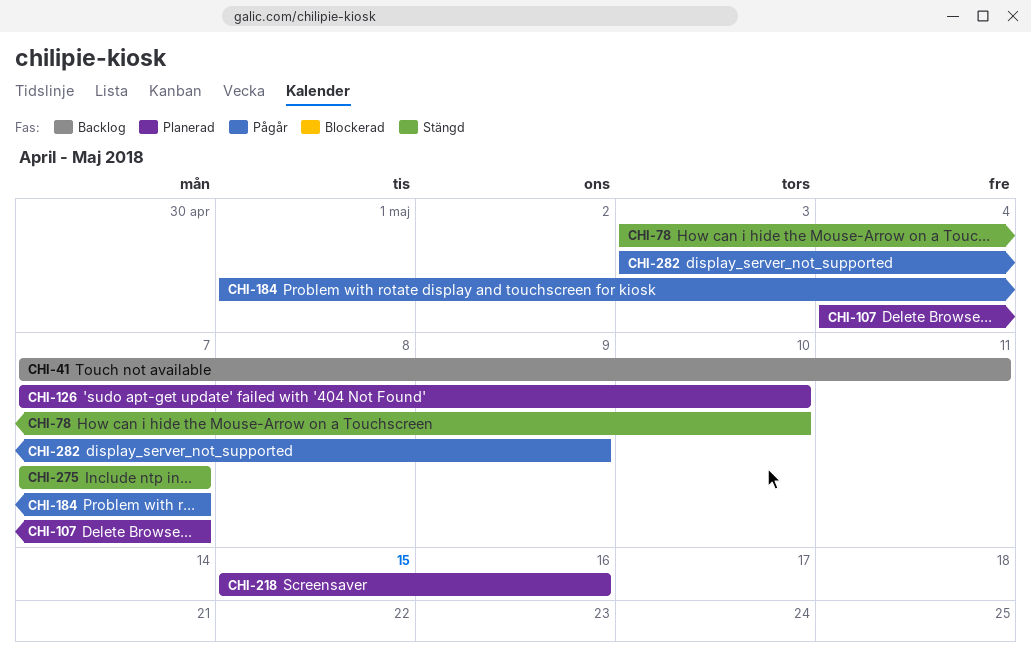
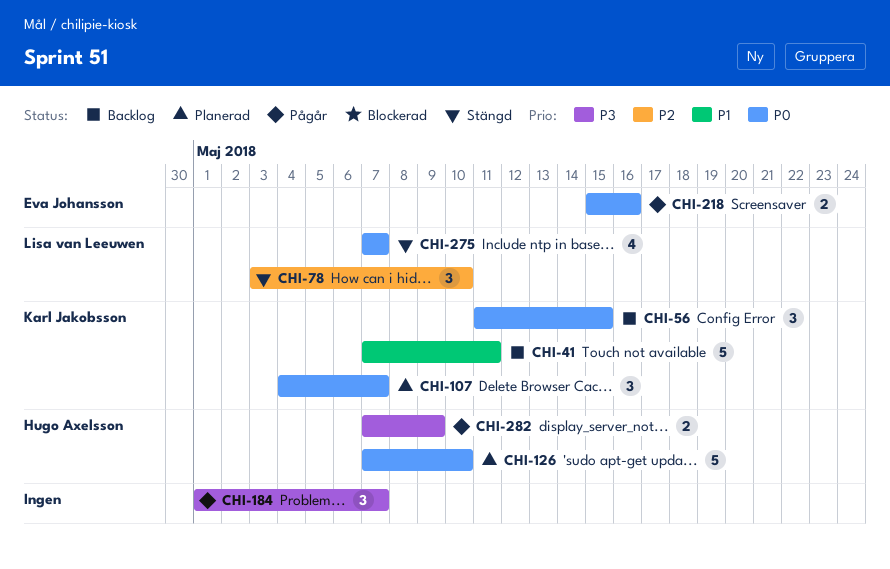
CHI-56: none -> present
CHI-218, status: Planerad -> Pågår
CHI-282, start: May 3 -> May 7

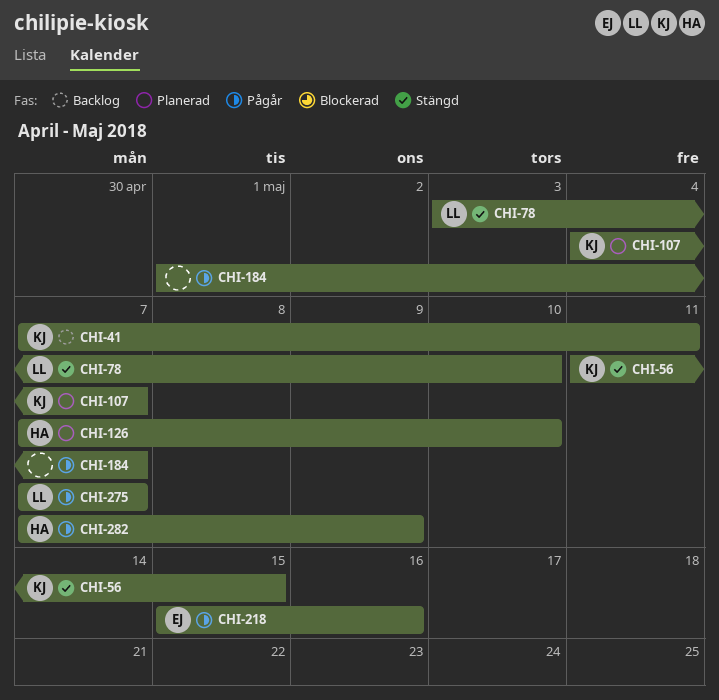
CHI-56, status: Backlog -> Stängd
CHI-275, status: Stängd -> Pågår

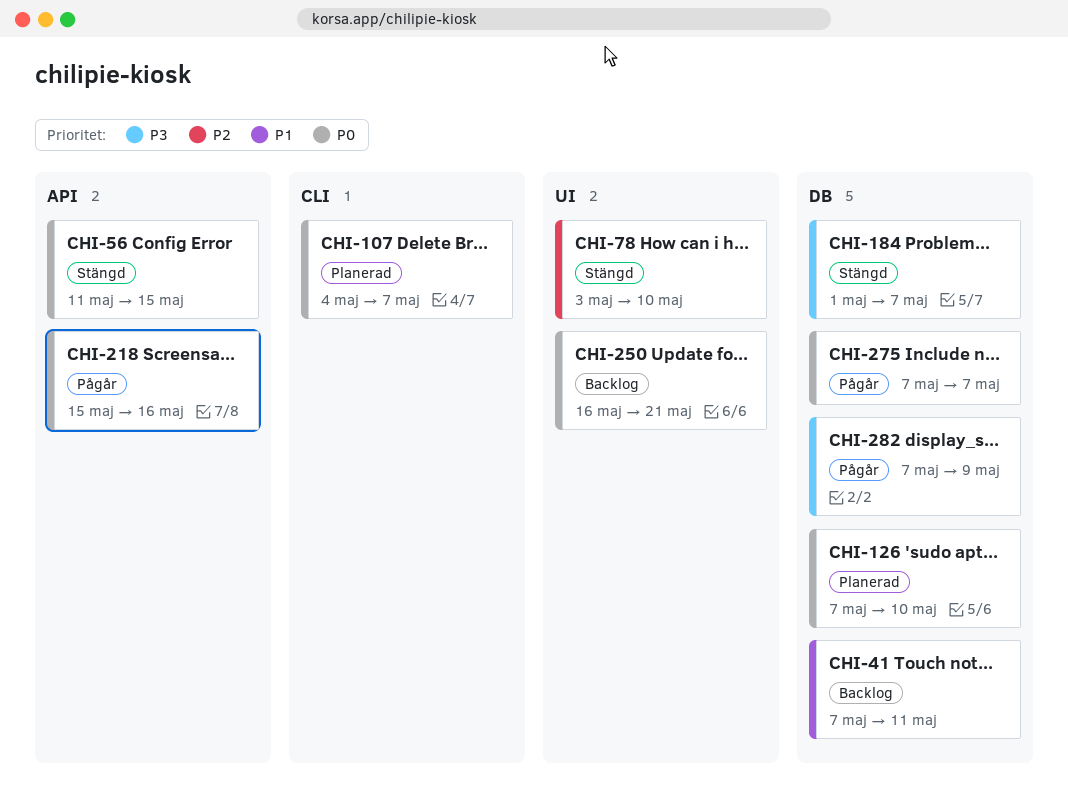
CHI-184, status: Pågår -> Stängd
CHI-250: none -> present

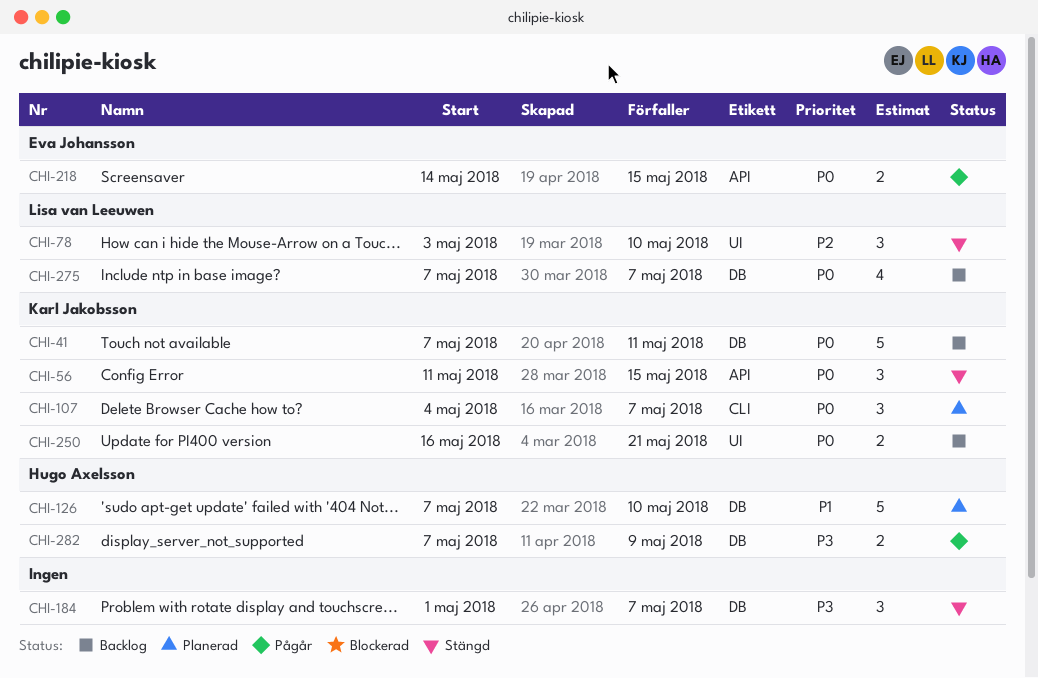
CHI-41, priority: P1 -> P0
CHI-126, priority: P0 -> P1
CHI-218, start: May 15 -> May 14
CHI-218, due: May 16 -> May 15
CHI-275, status: Pågår -> Backlog

